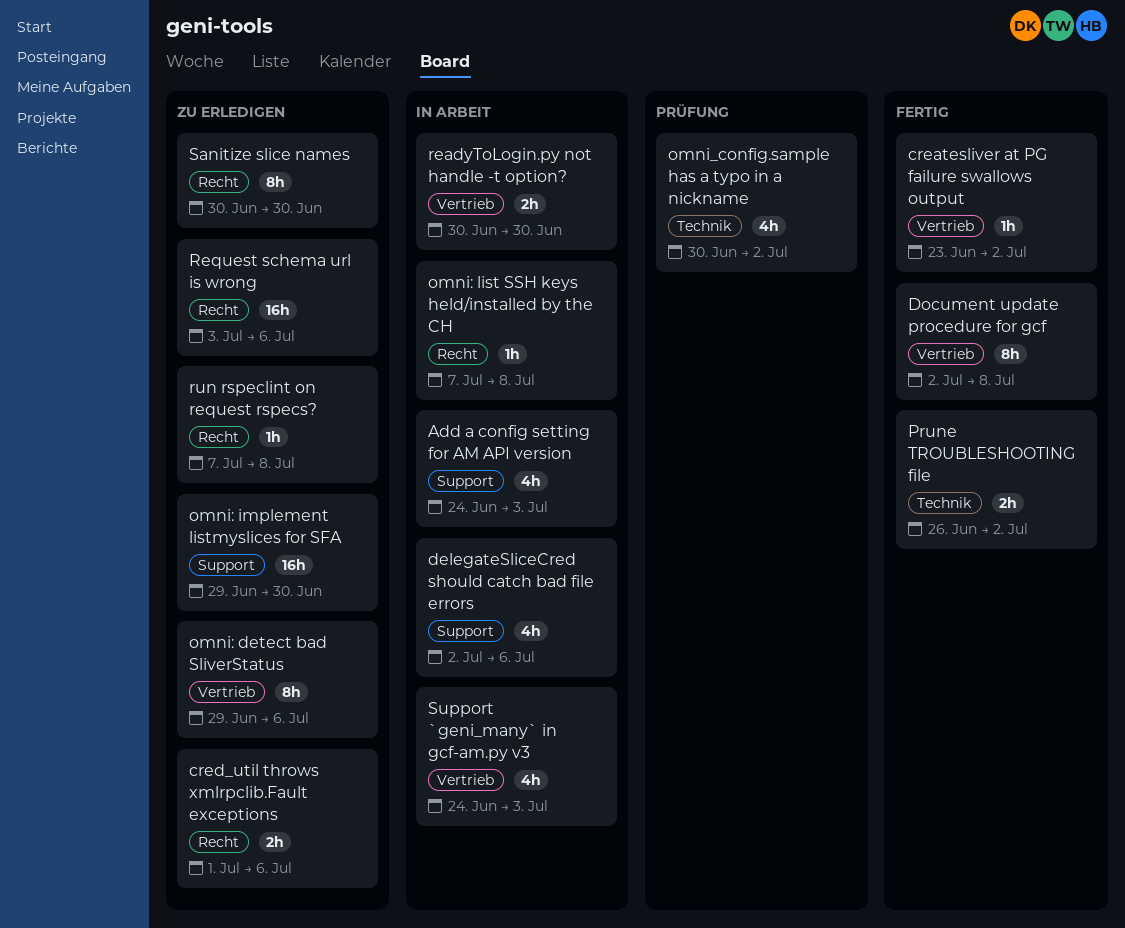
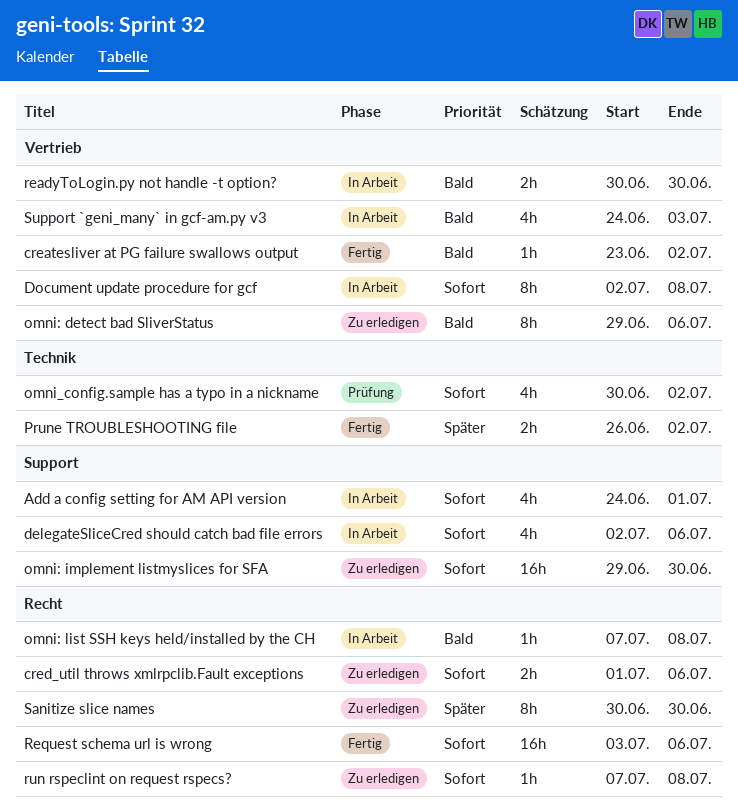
Add a config setting for AM API version, due: Jul 3 -> Jul 1
Document update procedure for gcf, status: Fertig -> In Arbeit
Request schema url is wrong, status: Zu erledigen -> Fertig

